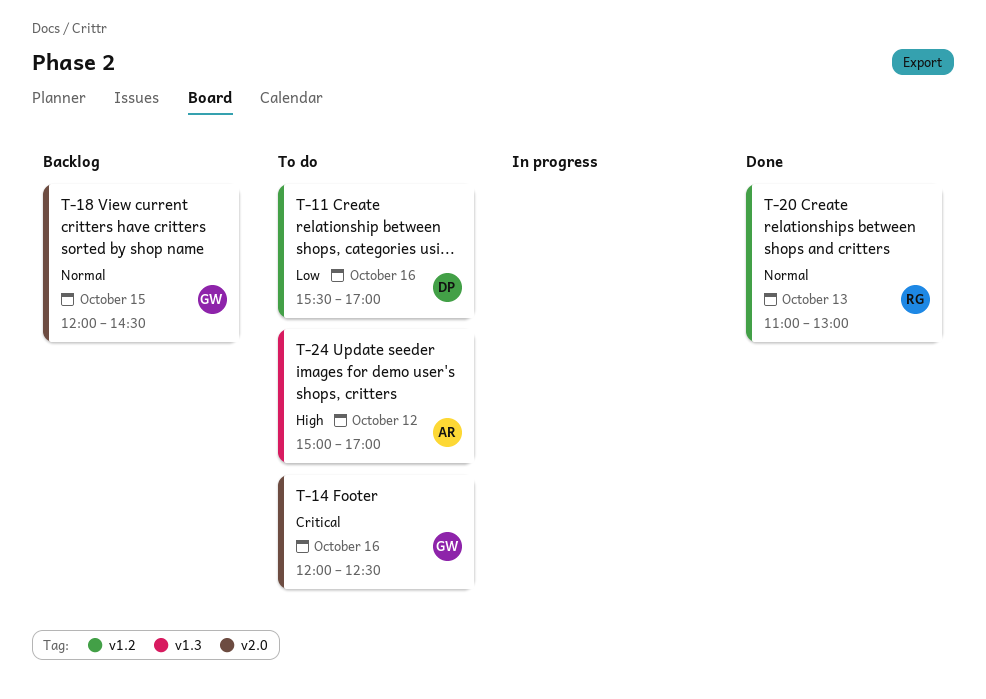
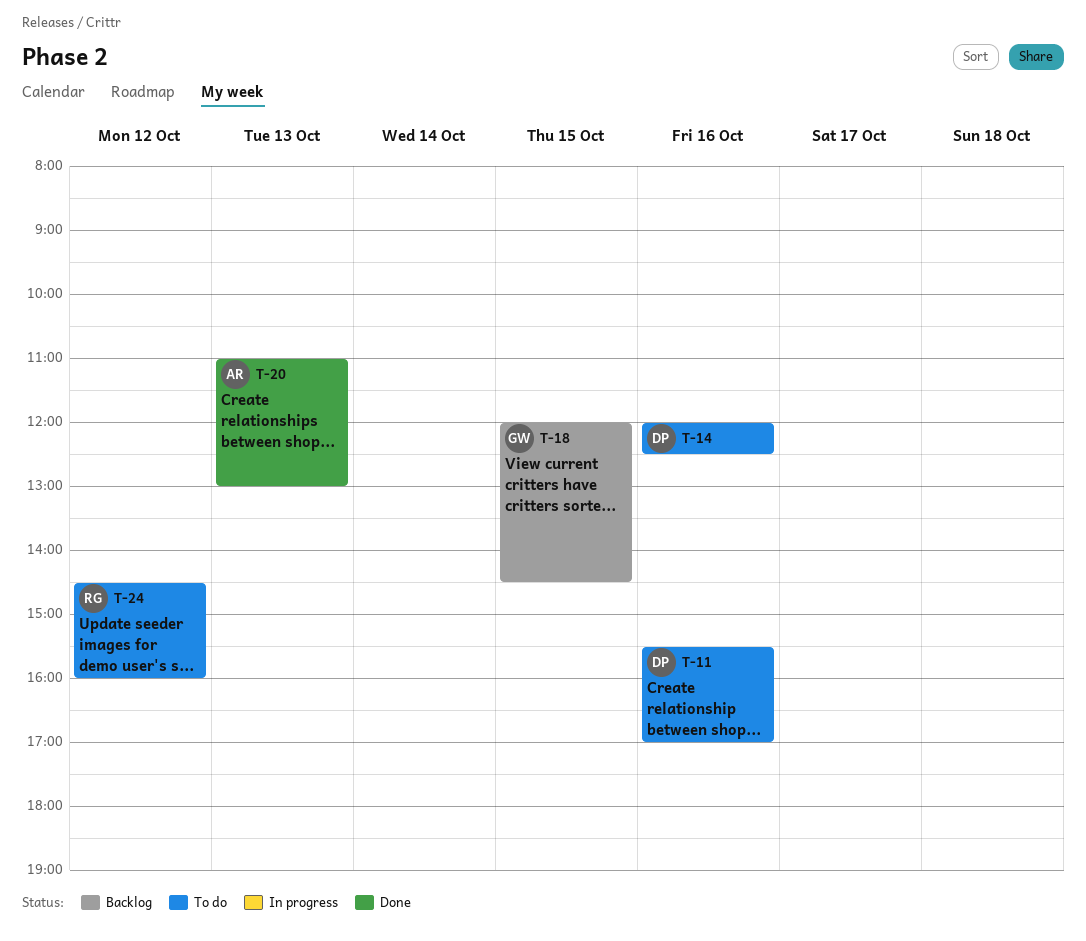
T-14, owner: GW -> DP
T-20, owner: RG -> AR
T-24, owner: AR -> RG
T-24, begins: 15:00 -> 14:30
T-24, ends: 17:00 -> 16:00

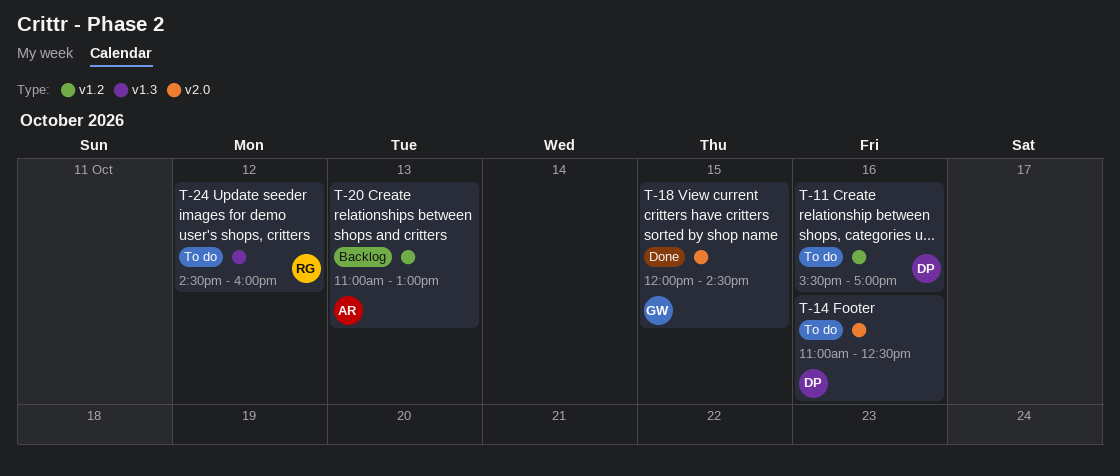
T-14, begins: 12:00 -> 11:00
T-18, status: Backlog -> Done
T-20, status: Done -> Backlog

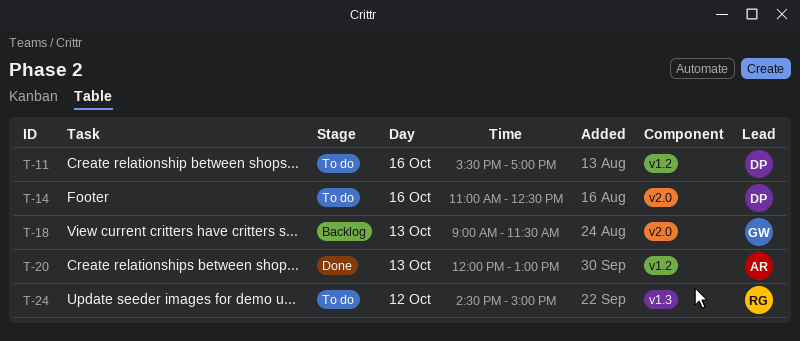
T-18, status: Done -> Backlog
T-18, day: Oct 15 -> Oct 13
T-18, begins: 12:00 -> 09:00
T-18, ends: 14:30 -> 11:30
T-20, status: Backlog -> Done
T-20, begins: 11:00 -> 12:00
T-24, ends: 16:00 -> 15:00

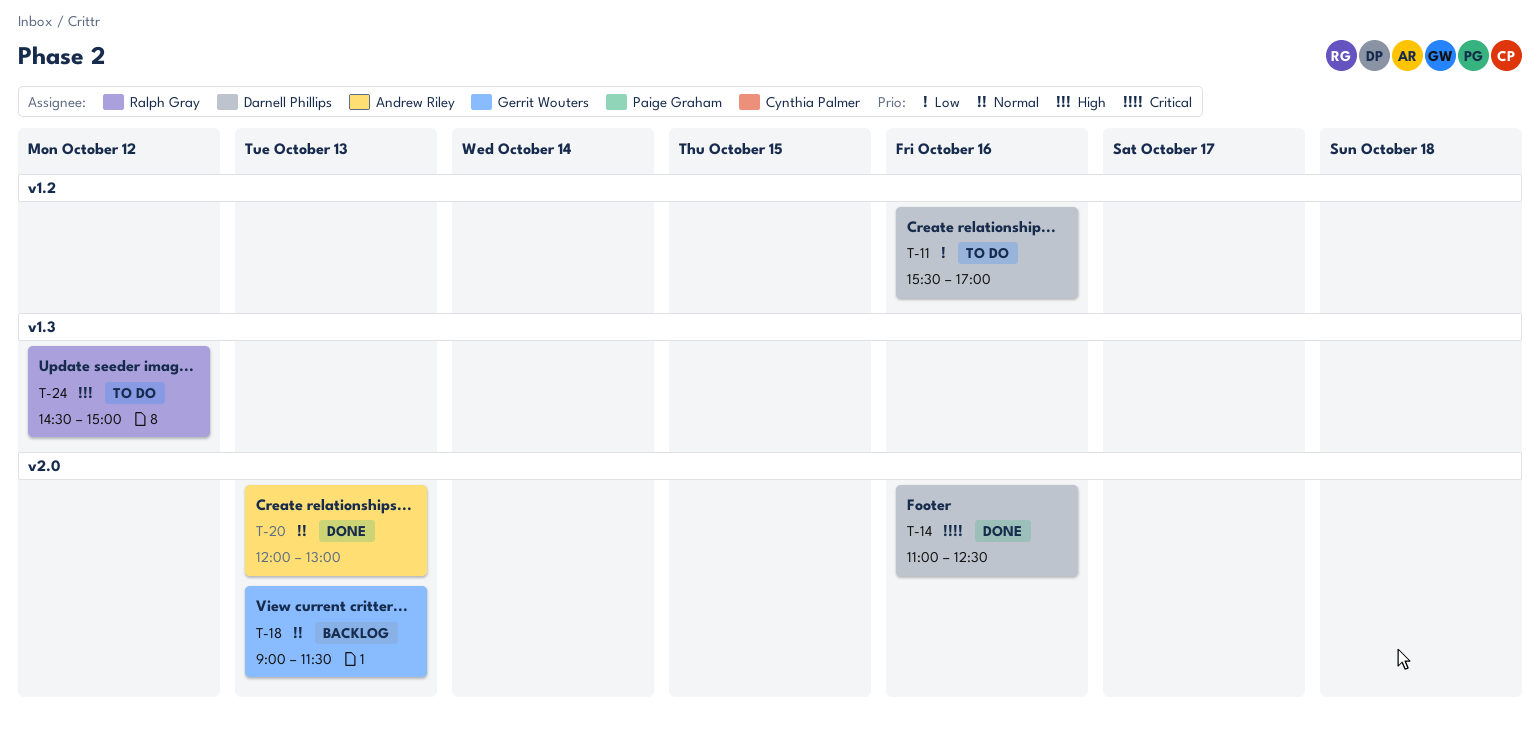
T-14, status: To do -> Done
T-20, label: v1.2 -> v2.0

